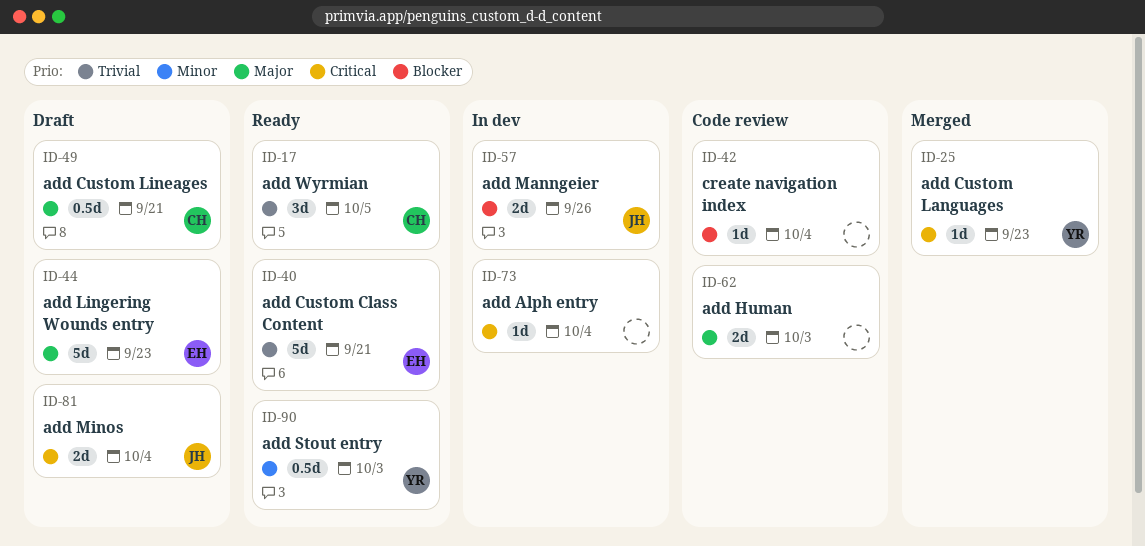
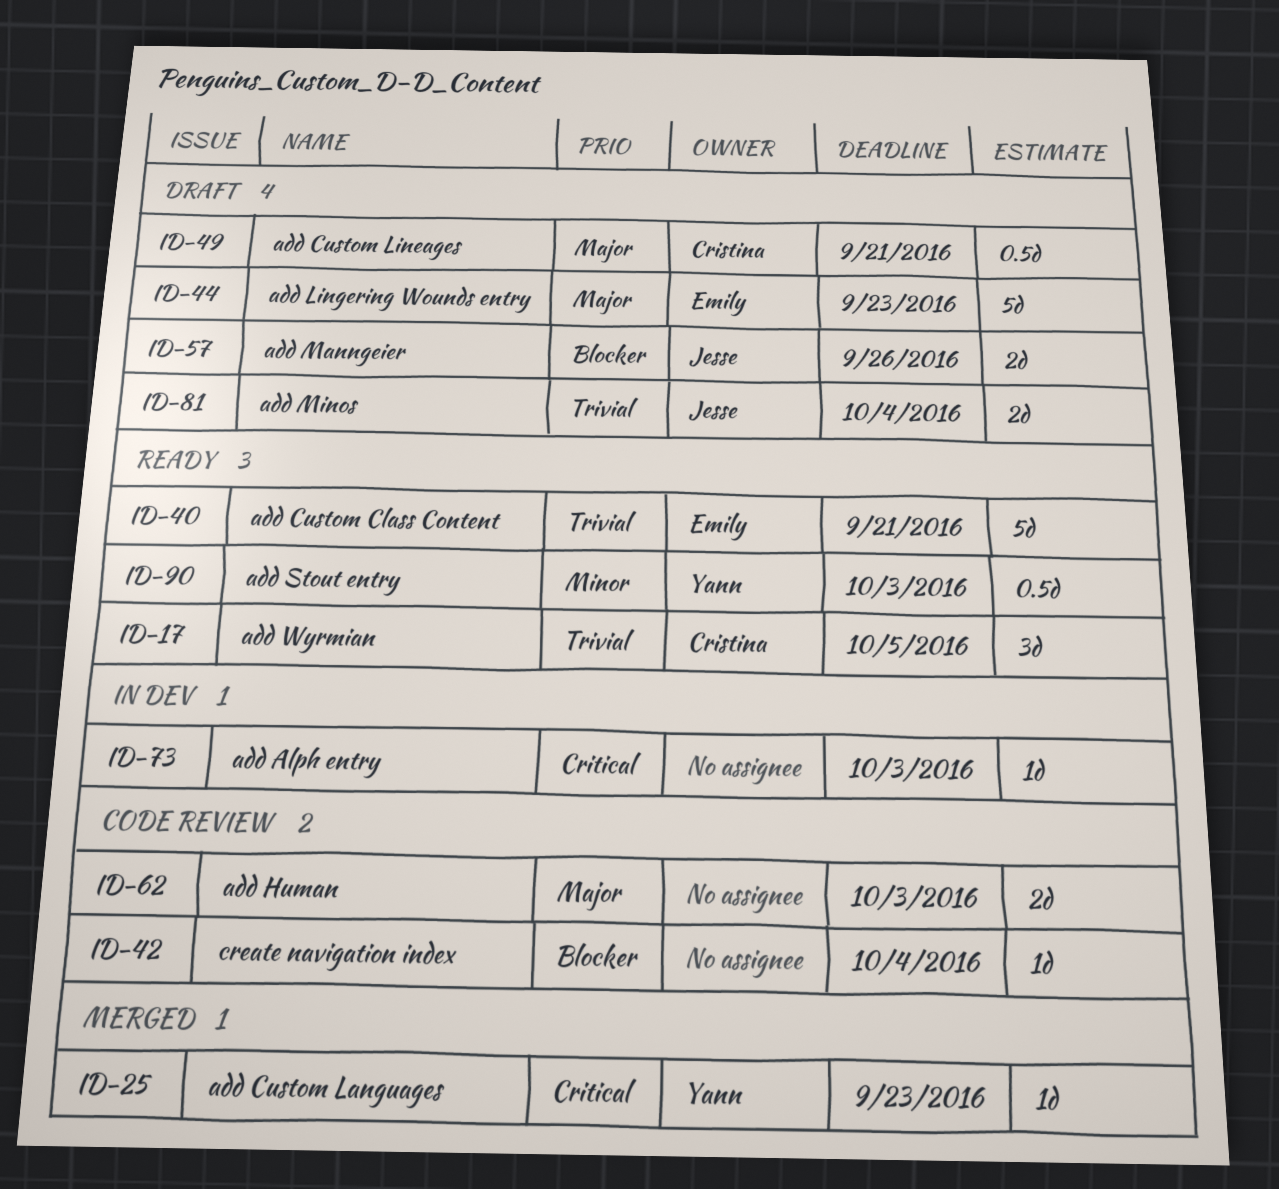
ID-57, status: In dev -> Draft
ID-73, due: Oct 4 -> Oct 3
ID-81, priority: Critical -> Trivial

